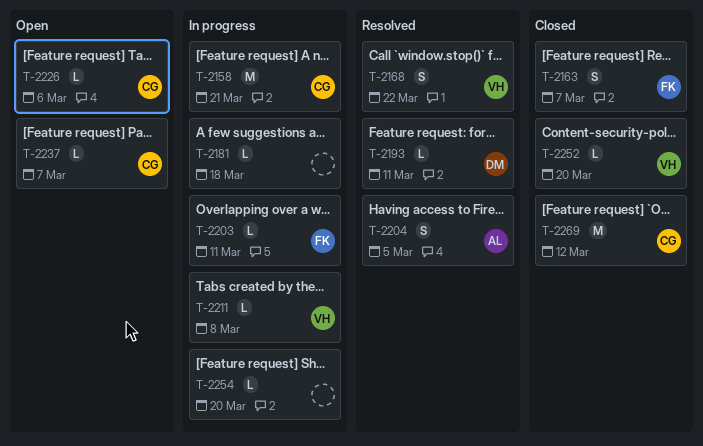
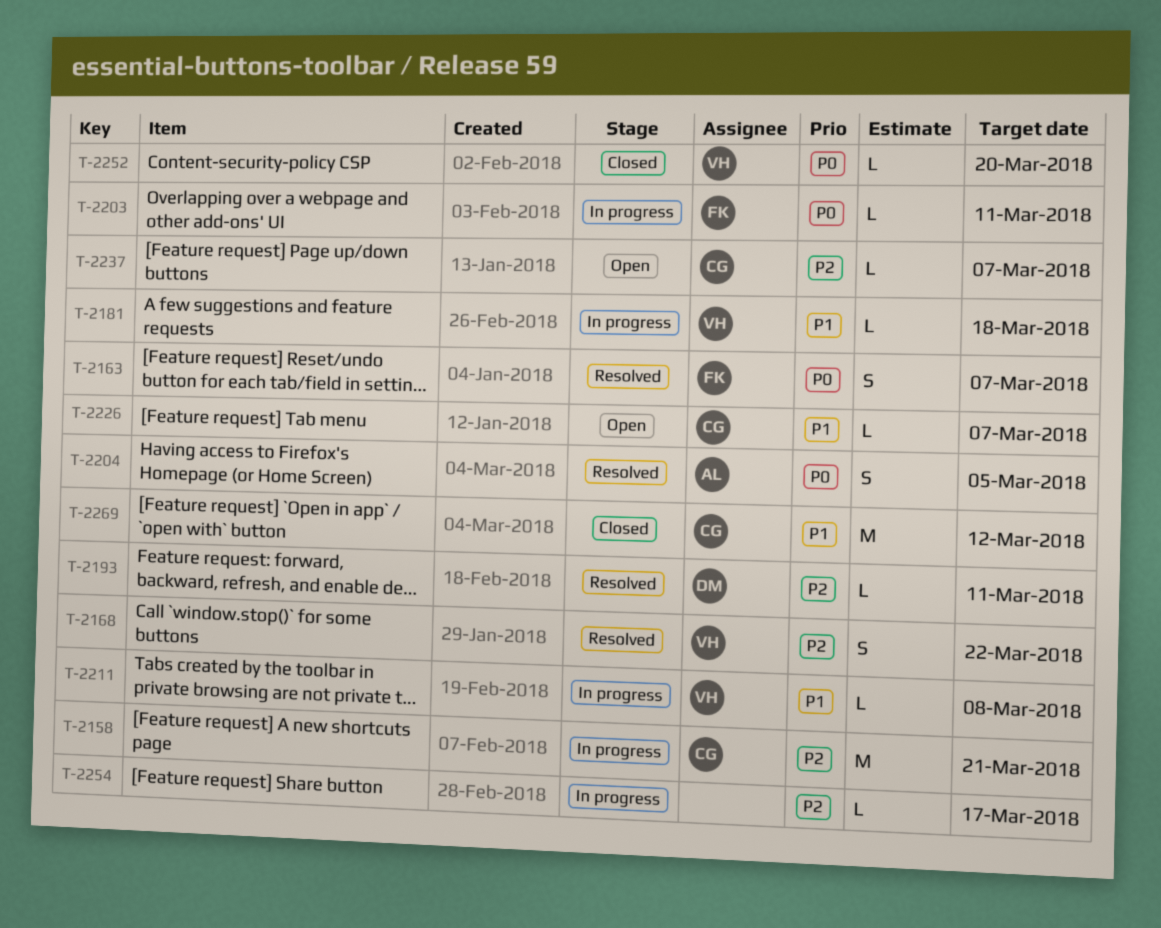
T-2163, status: Closed -> Resolved
T-2181, owner: none -> VH
T-2226, due: Mar 6 -> Mar 7
T-2254, due: Mar 20 -> Mar 17

